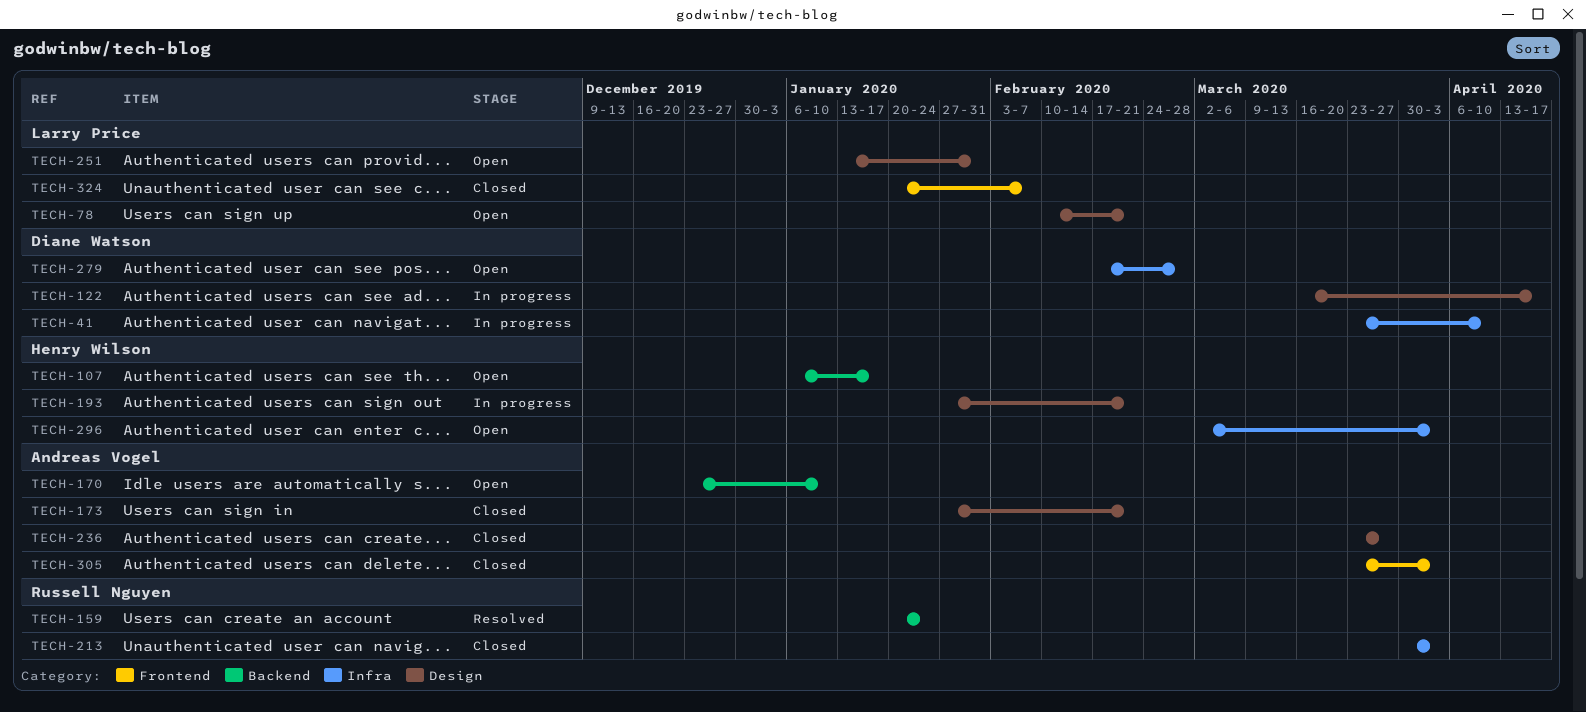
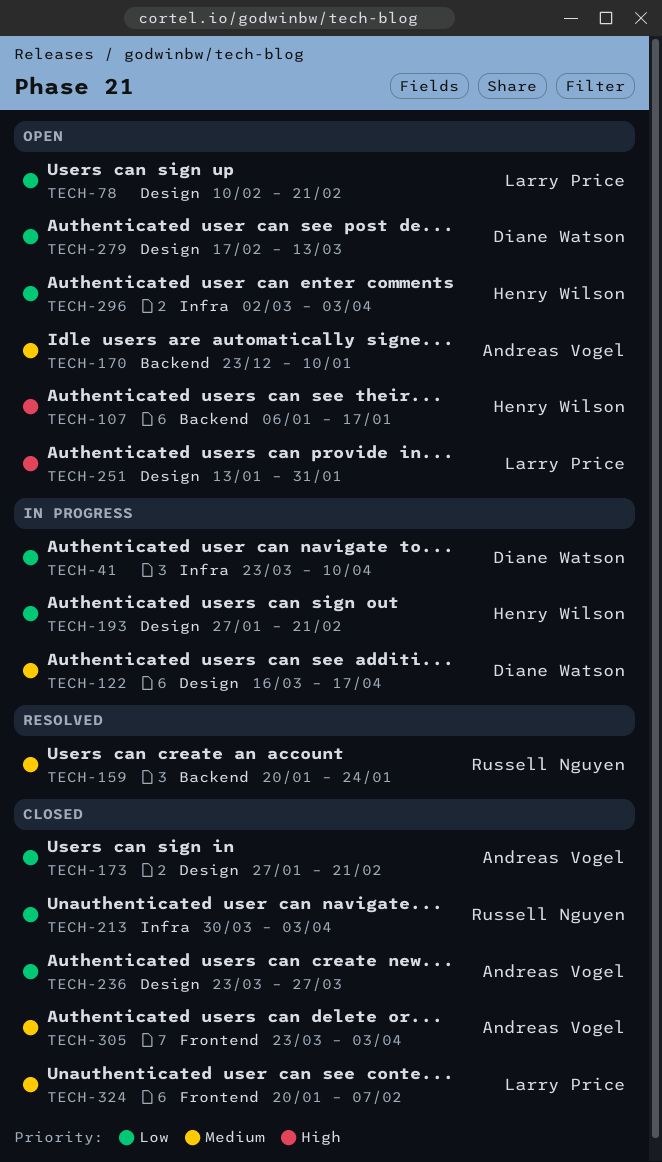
TECH-279, label: Infra -> Design
TECH-279, due: Feb 28 -> Mar 13

